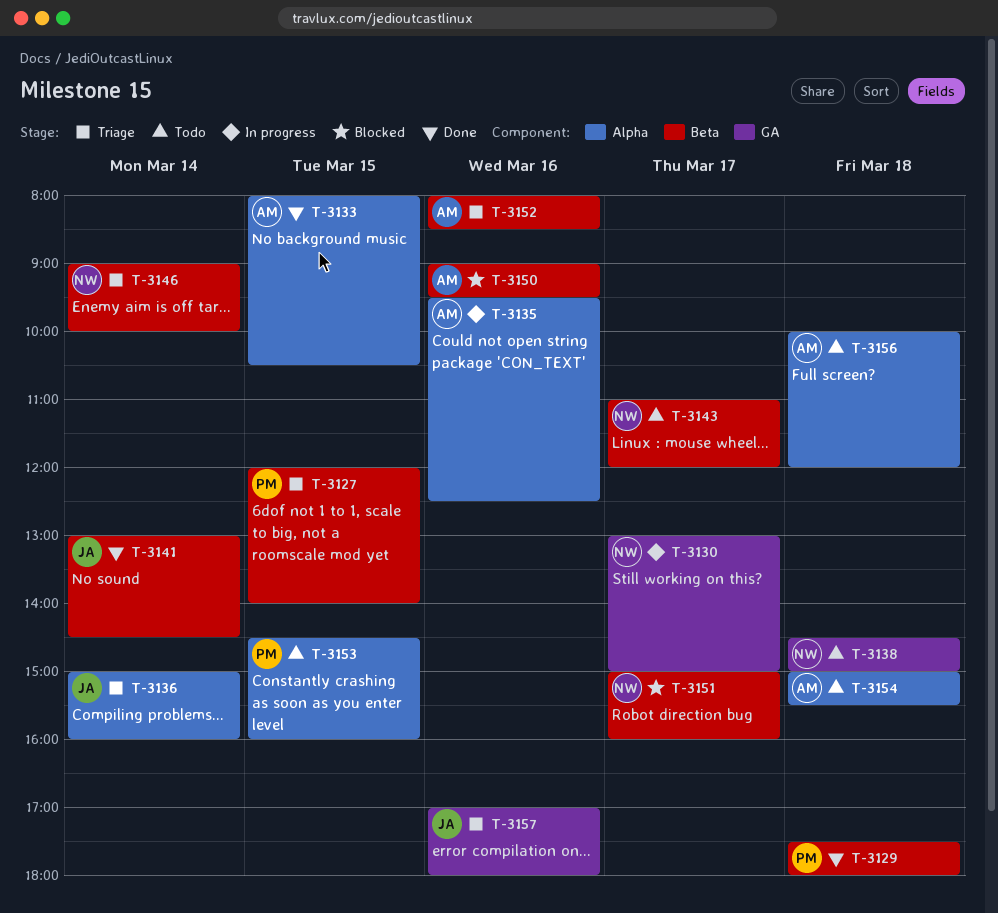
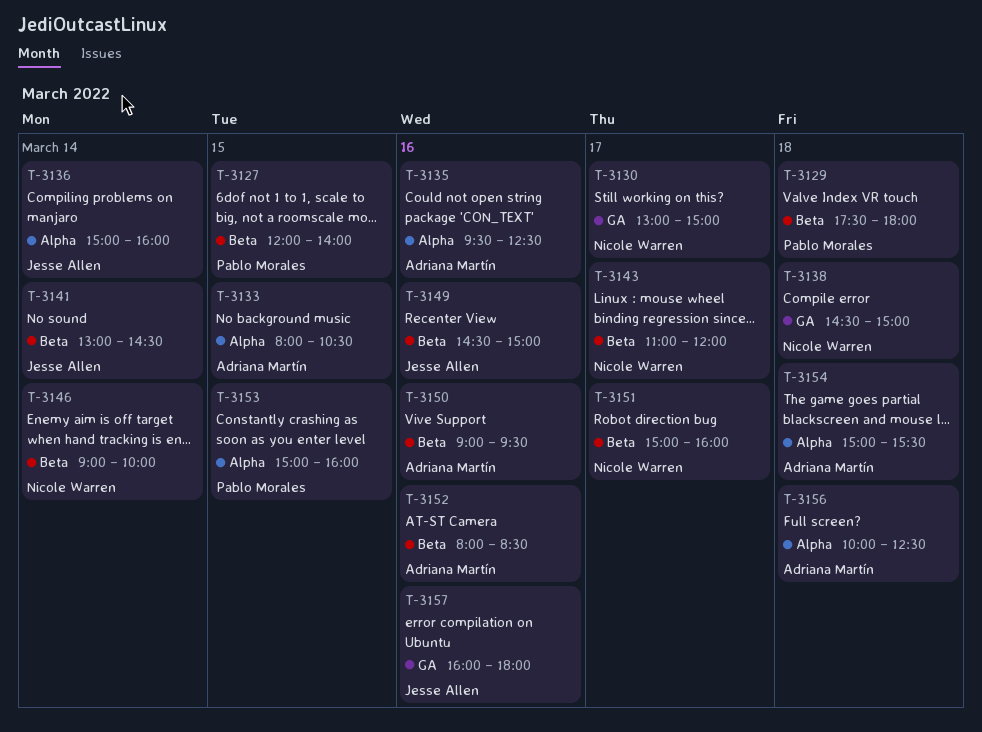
T-3149: none -> present
T-3153, begins: 14:30 -> 15:00
T-3156, ends: 12:00 -> 12:30
T-3157, begins: 17:00 -> 16:00

